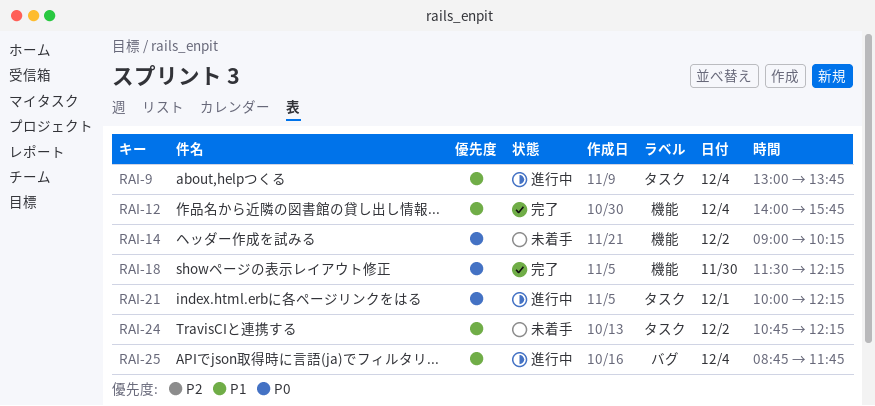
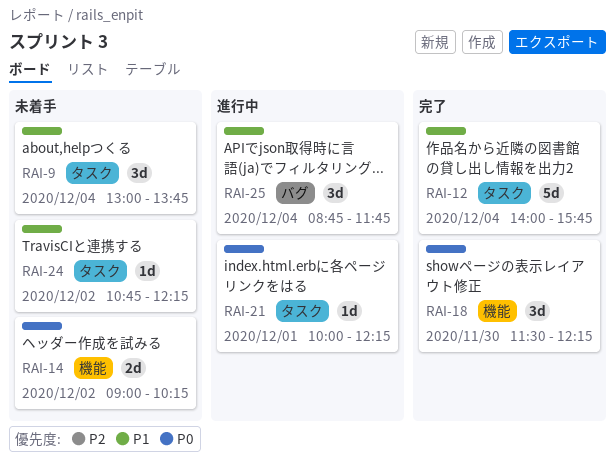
RAI-9, status: 進行中 -> 未着手
RAI-12, label: 機能 -> タスク

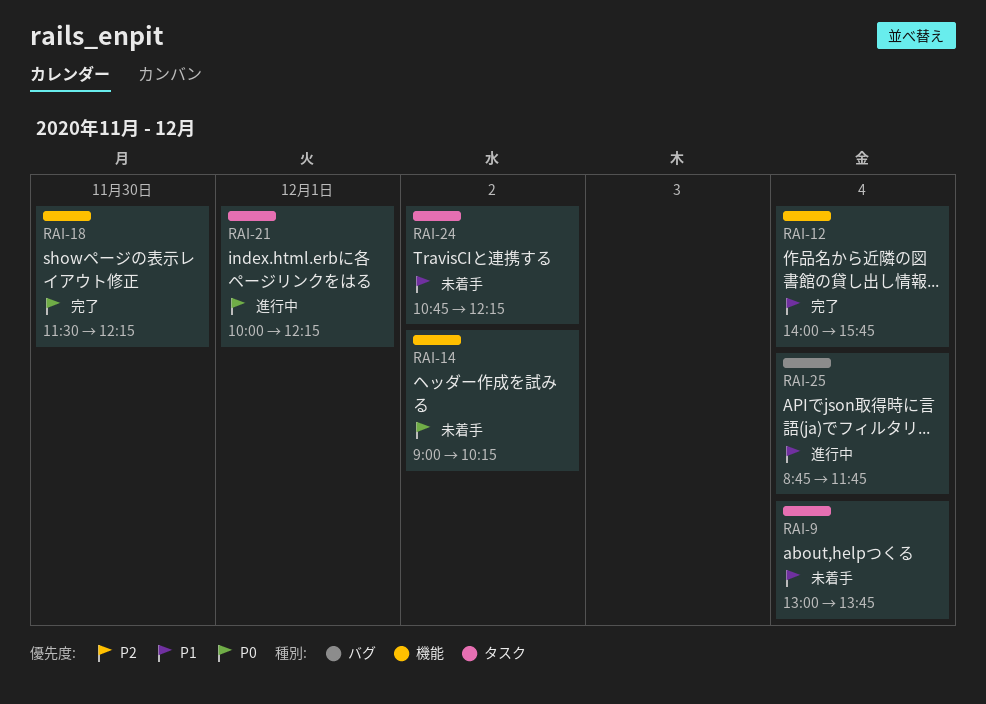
RAI-12, label: タスク -> 機能

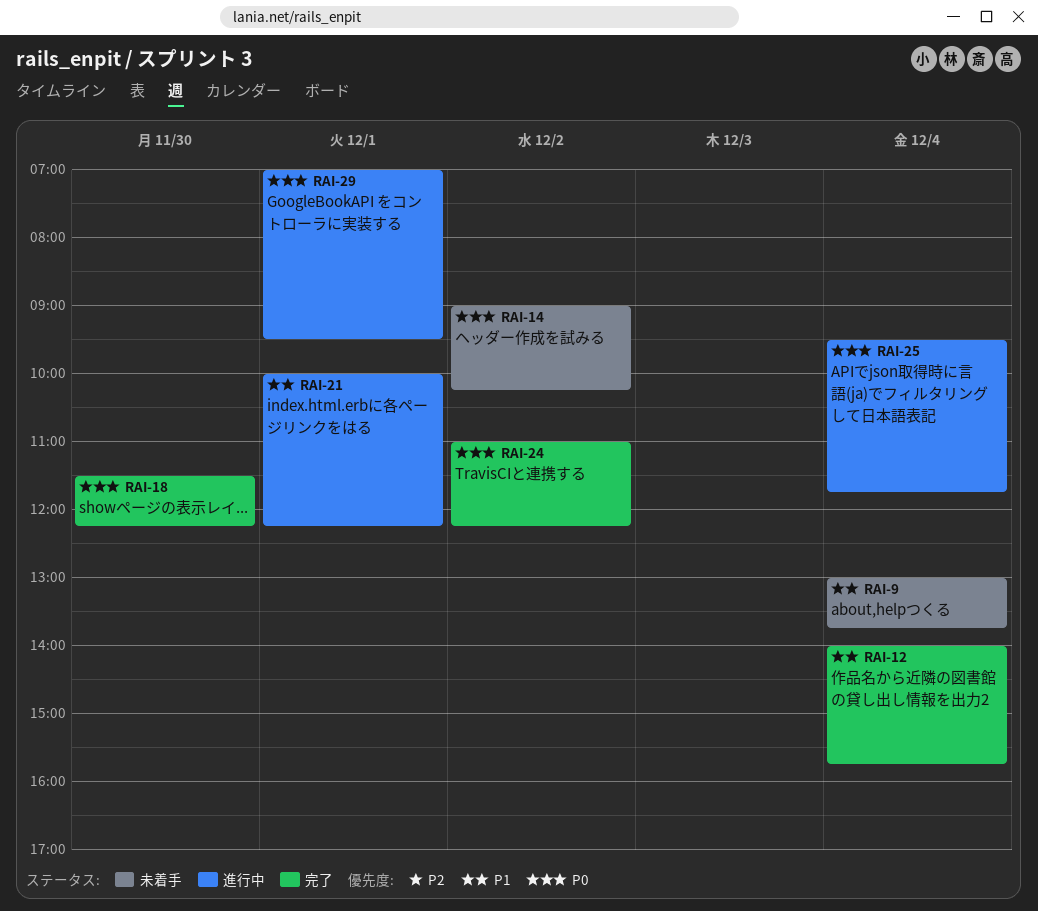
RAI-21, priority: P0 -> P1
RAI-24, status: 未着手 -> 完了
RAI-24, priority: P1 -> P0
RAI-24, begins: 10:45 -> 11:00
RAI-25, priority: P1 -> P0
RAI-25, begins: 08:45 -> 09:30
RAI-29: none -> present

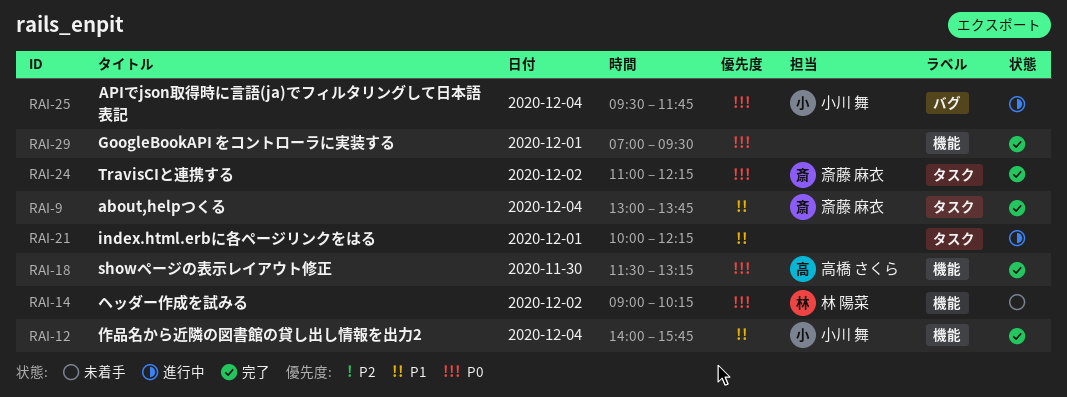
RAI-9, status: 未着手 -> 完了
RAI-18, ends: 12:15 -> 13:15
RAI-29, status: 進行中 -> 完了

